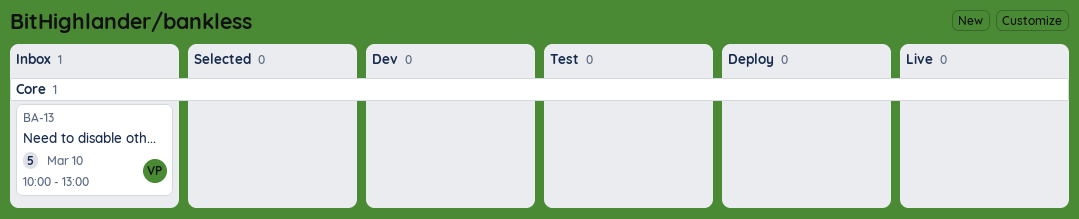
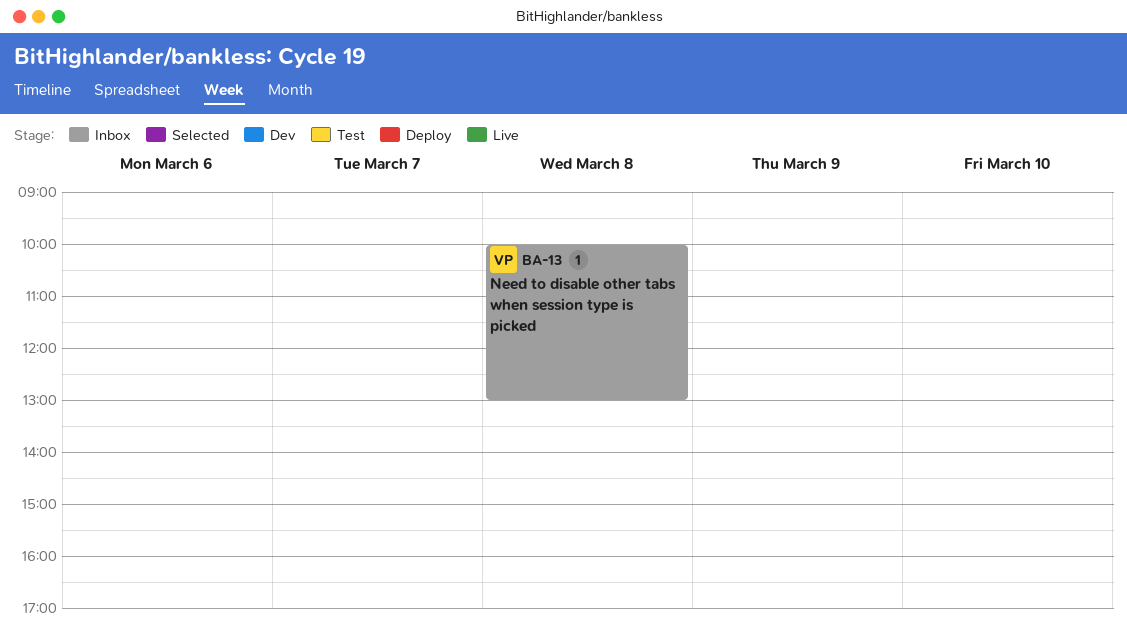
BA-13, estimate: 5 -> 1
BA-13, day: Mar 10 -> Mar 8

